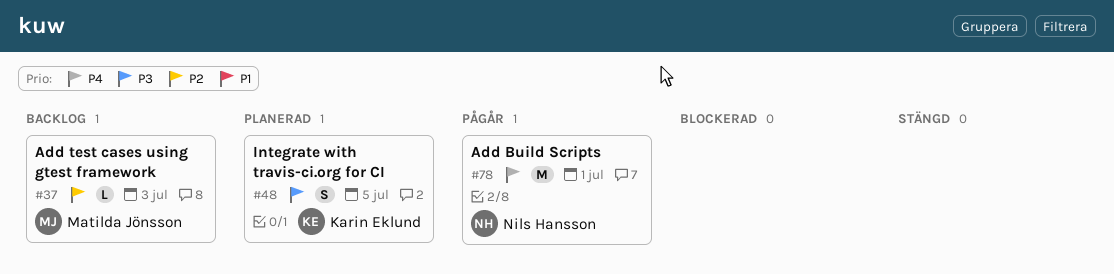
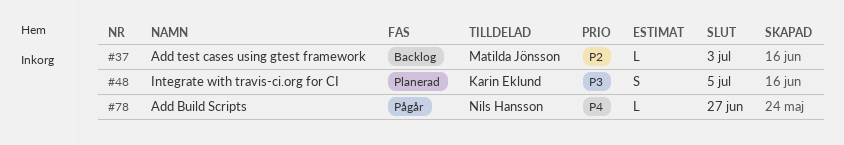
#78, estimate: M -> L
#78, due: Jul 1 -> Jun 27

